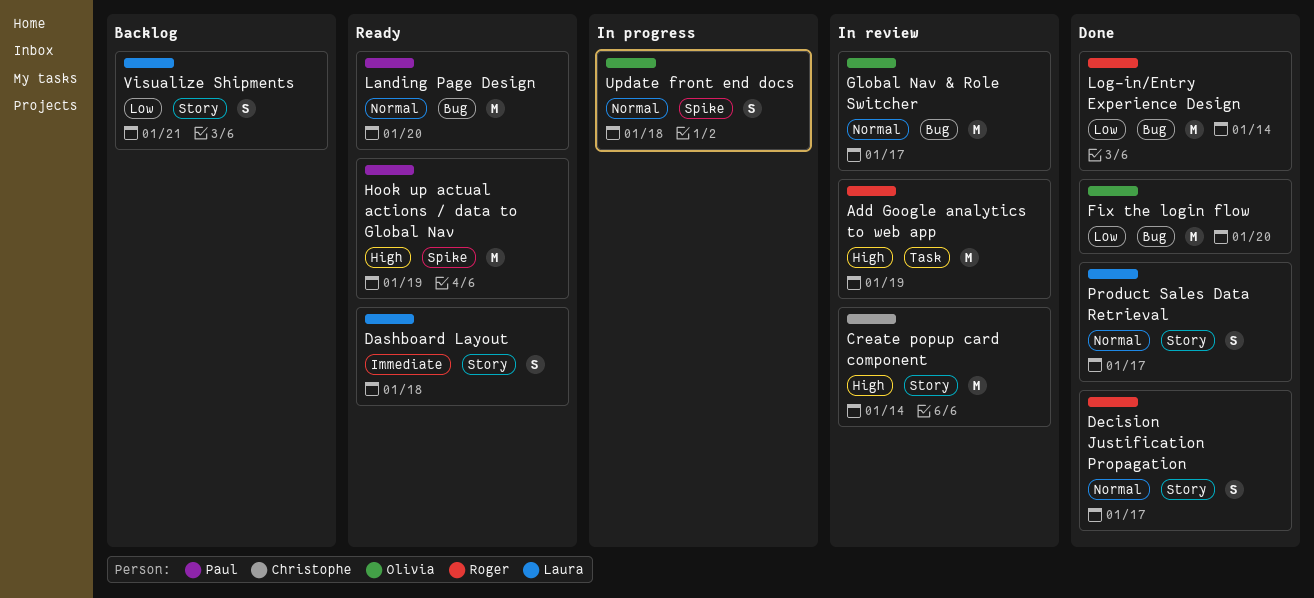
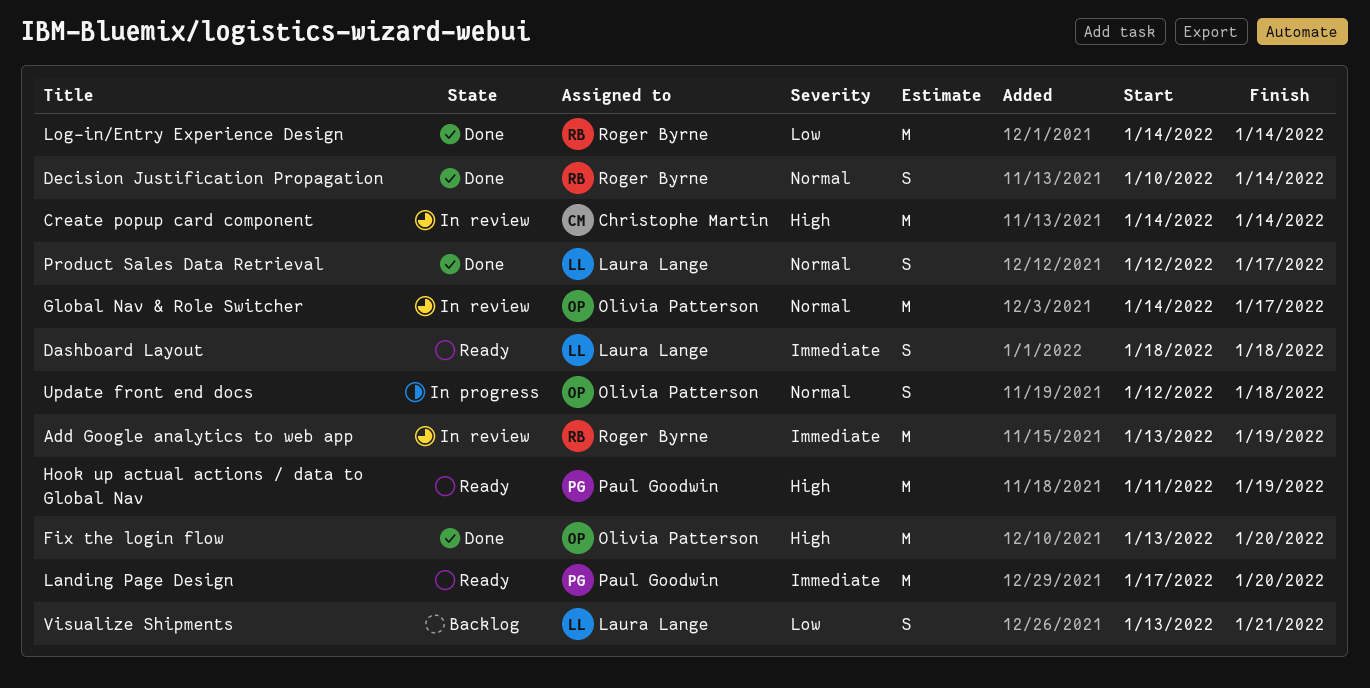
Add Google analytics to web app, priority: High -> Immediate
Decision Justification Propagation, due: Jan 17 -> Jan 14
Fix the login flow, priority: Low -> High
Landing Page Design, priority: Normal -> Immediate

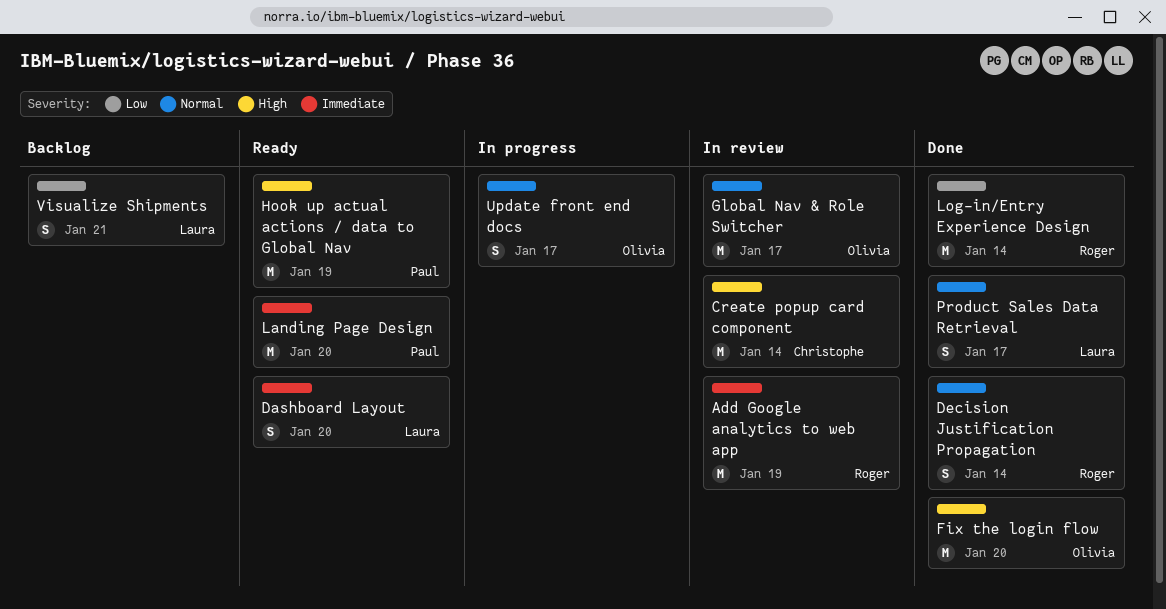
Dashboard Layout, due: Jan 18 -> Jan 20
Update front end docs, due: Jan 18 -> Jan 17

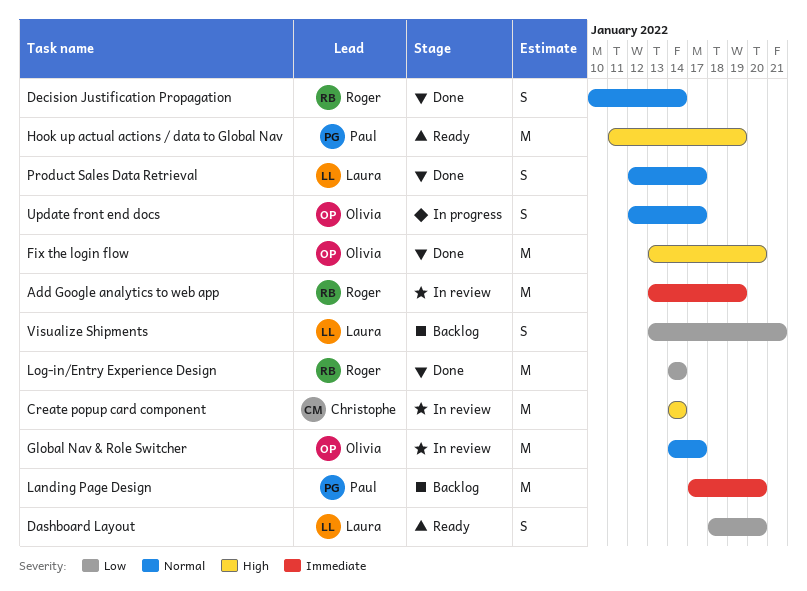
Dashboard Layout, priority: Immediate -> Low
Landing Page Design, status: Ready -> Backlog

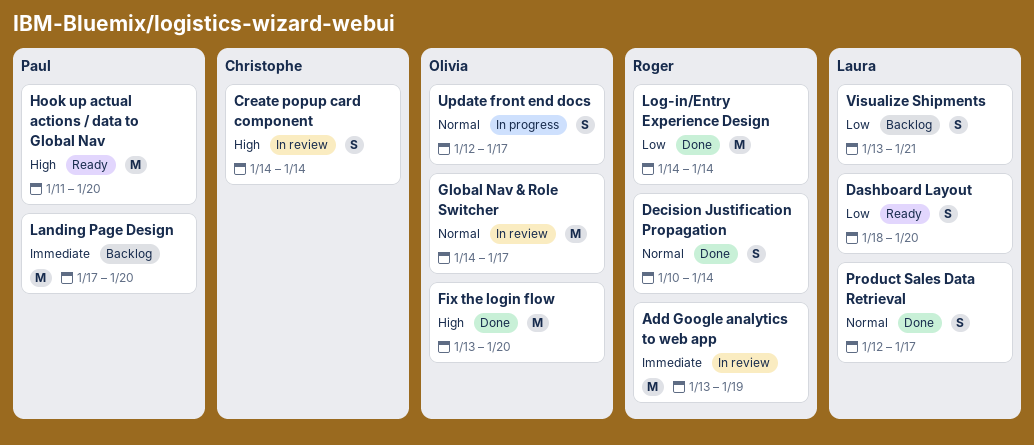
Create popup card component, estimate: M -> S
Hook up actual actions / data to Global Nav, due: Jan 19 -> Jan 20

